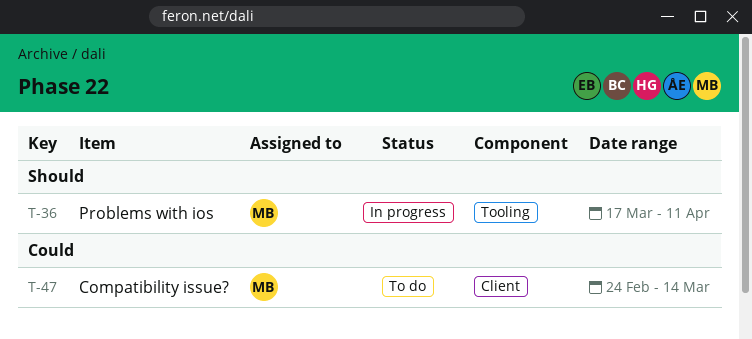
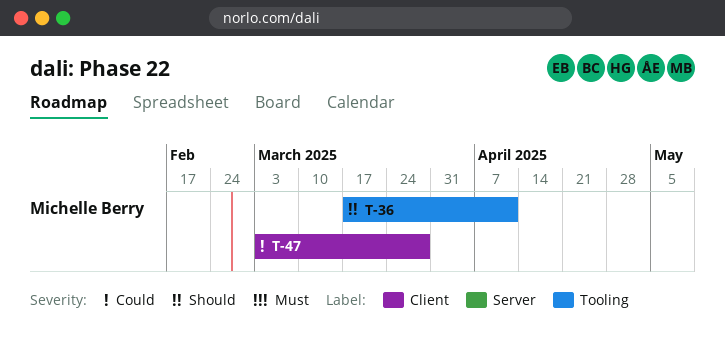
T-47, start: Feb 24 -> Mar 3
T-47, due: Mar 14 -> Mar 28

